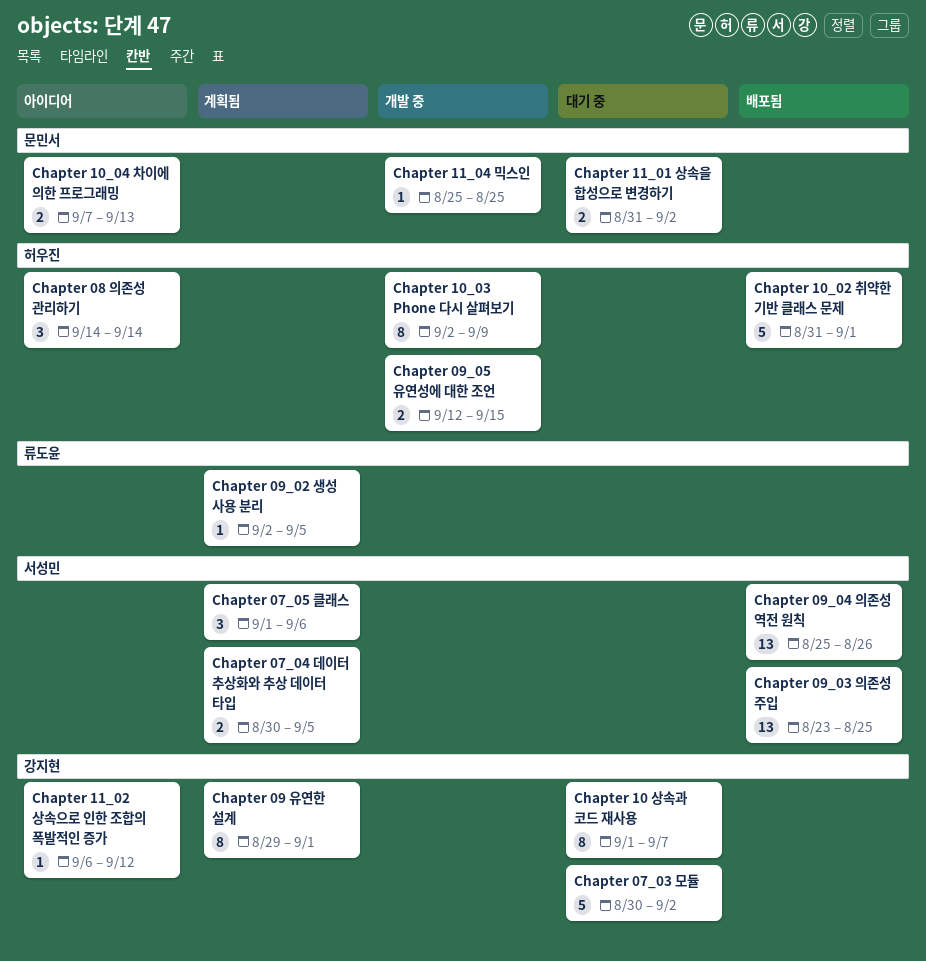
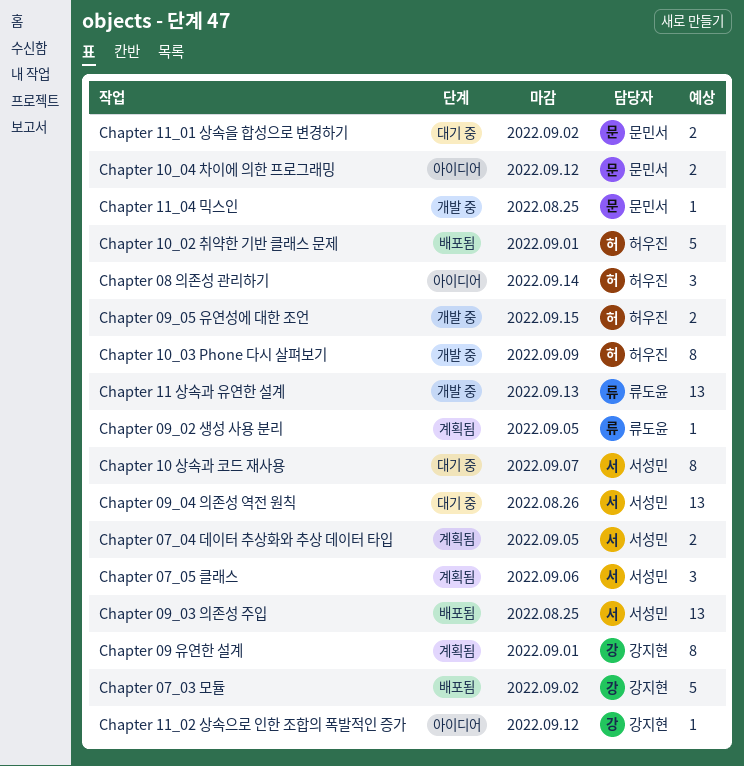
Chapter 07_03 모듈, status: 대기 중 -> 배포됨
Chapter 09_04 의존성 역전 원칙, status: 배포됨 -> 대기 중
Chapter 10 상속과 코드 재사용, owner: 강지현 -> 서성민
Chapter 10_04 차이에 의한 프로그래밍, due: Sep 13 -> Sep 12
Chapter 11 상속과 유연한 설계: none -> present

